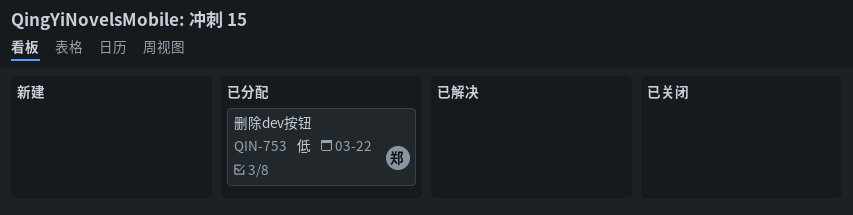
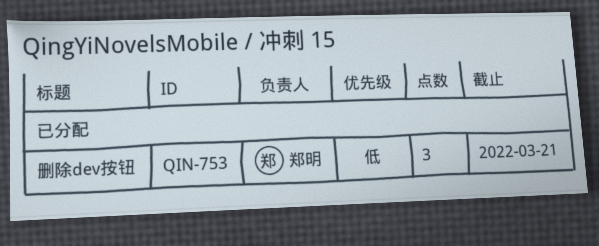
QIN-753, due: Mar 22 -> Mar 21

